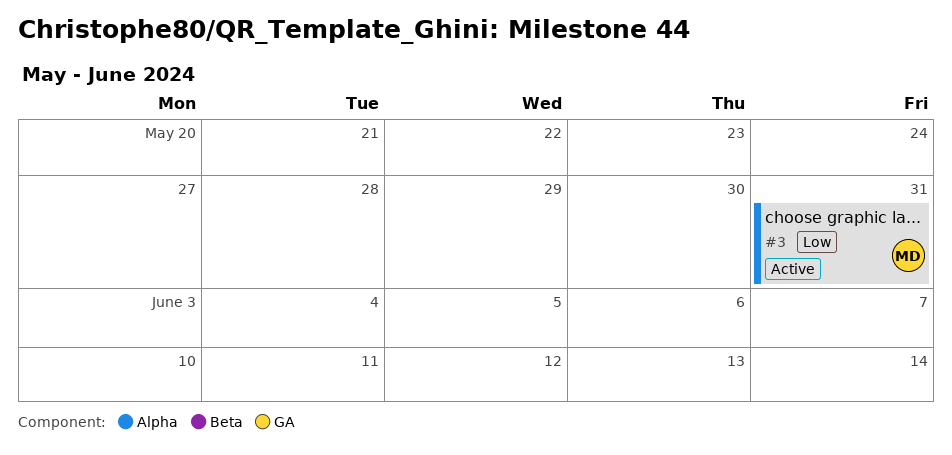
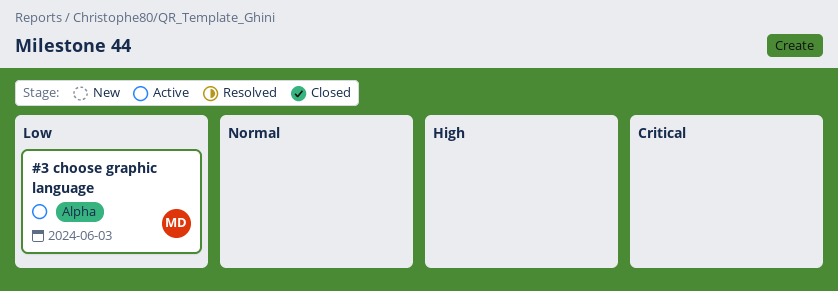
#3, due: May 31 -> Jun 3

